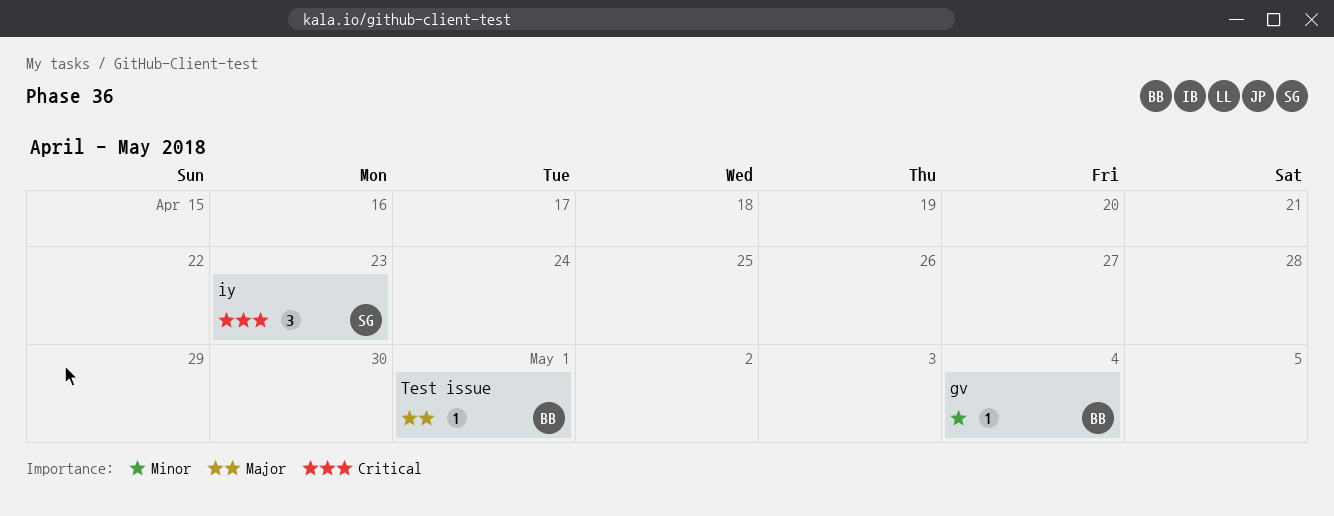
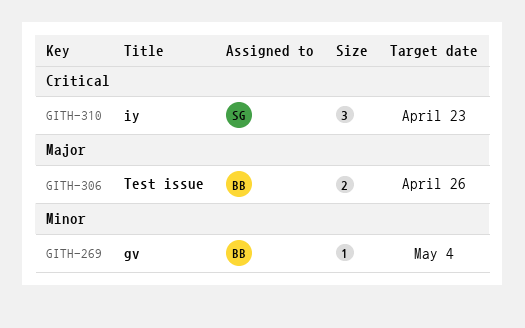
Test issue, estimate: 1 -> 2
Test issue, due: May 1 -> Apr 26

